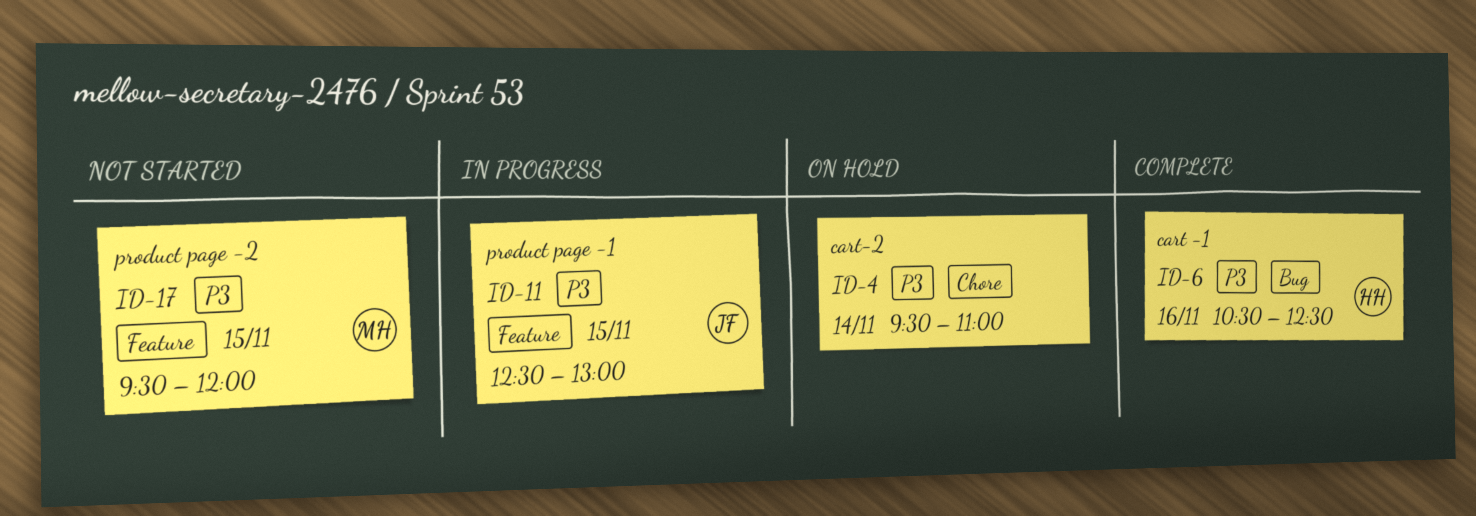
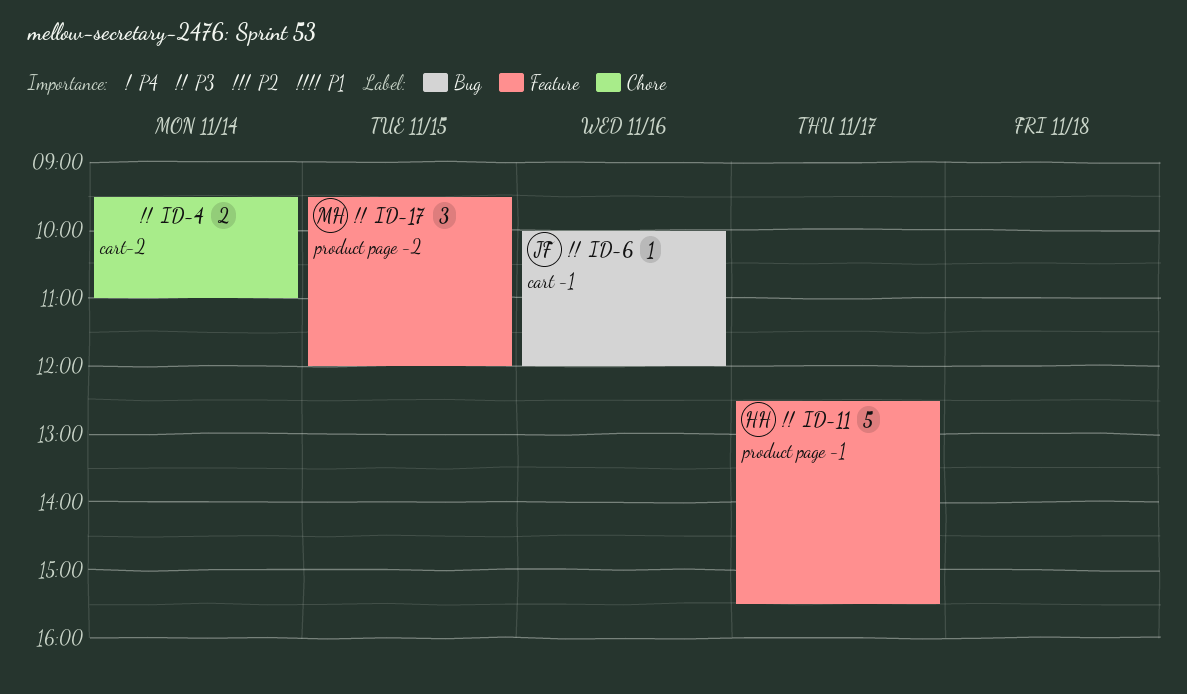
ID-6, owner: HH -> JF
ID-6, begins: 10:30 -> 10:00
ID-6, ends: 12:30 -> 12:00
ID-11, owner: JF -> HH
ID-11, day: Nov 15 -> Nov 17
ID-11, ends: 13:00 -> 15:30

